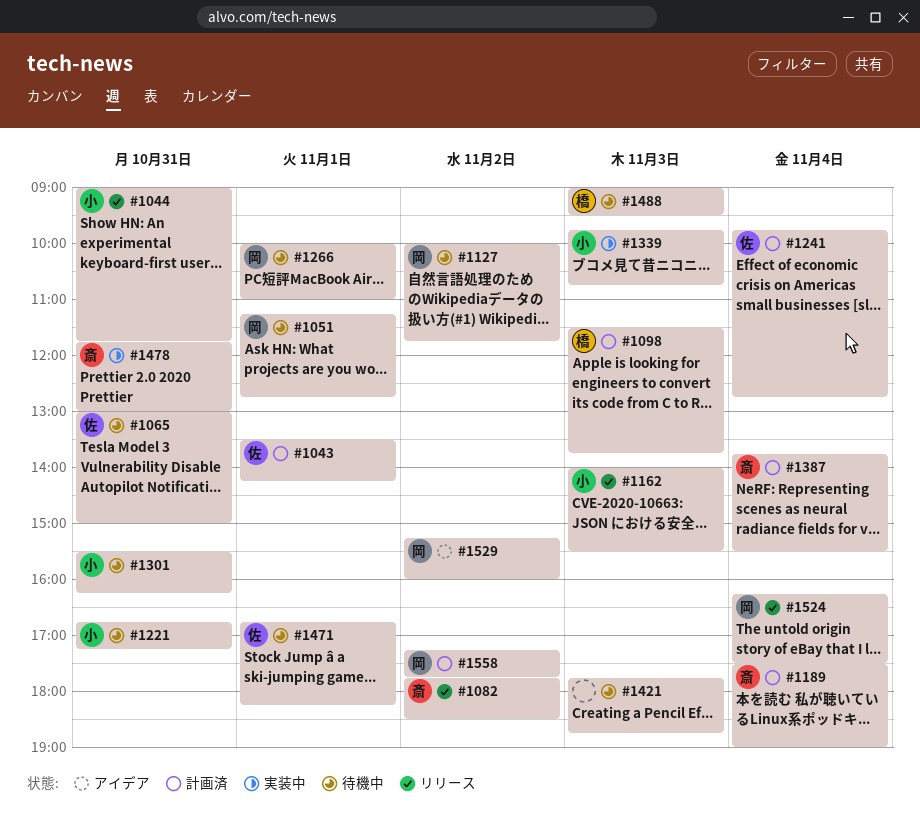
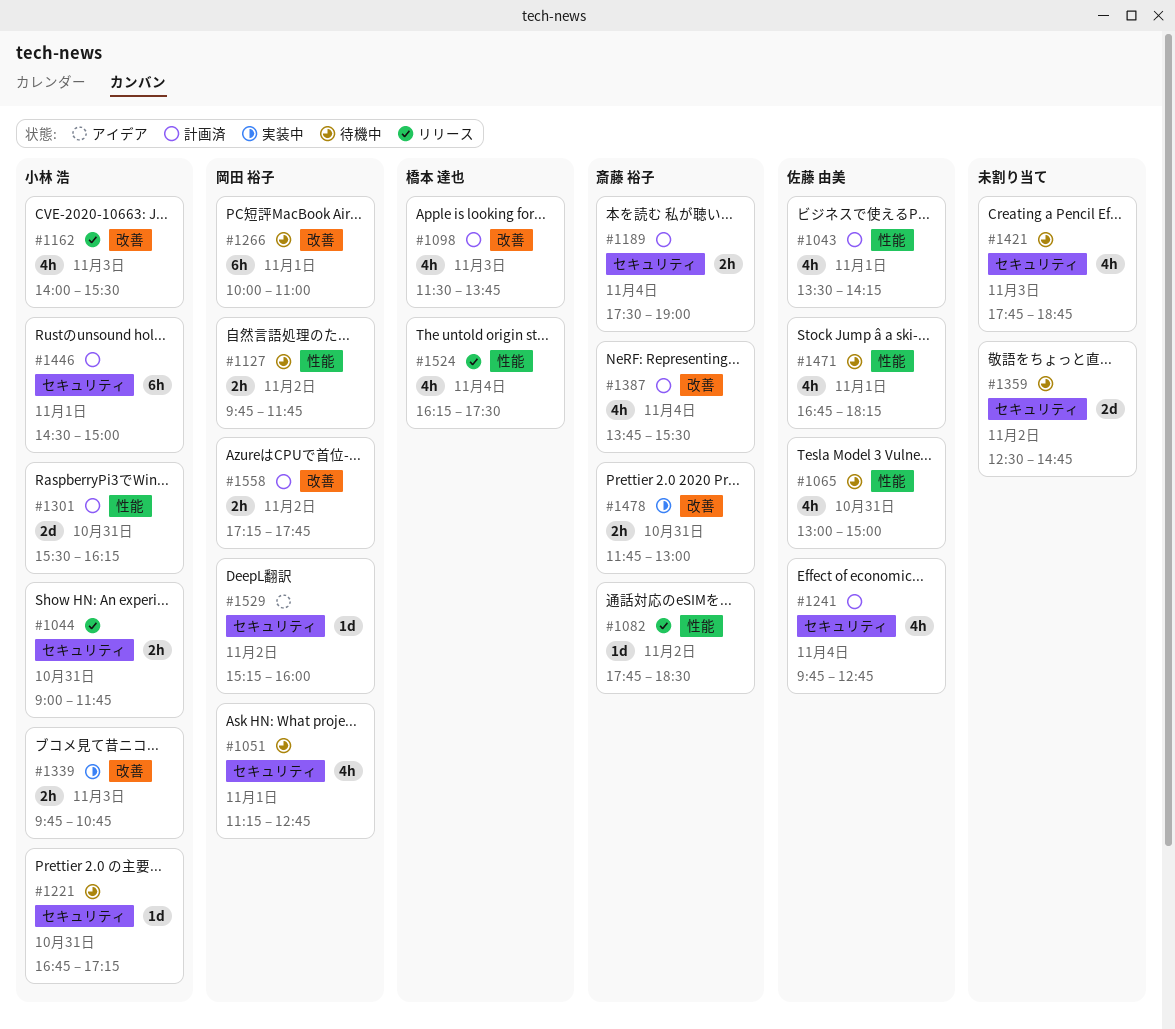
#1127, begins: 10:00 -> 09:45
#1301, status: 待機中 -> 計画済
#1359: none -> present
#1446: none -> present
#1488: present -> none
#1524, owner: 岡田 裕子 -> 橋本 達也

